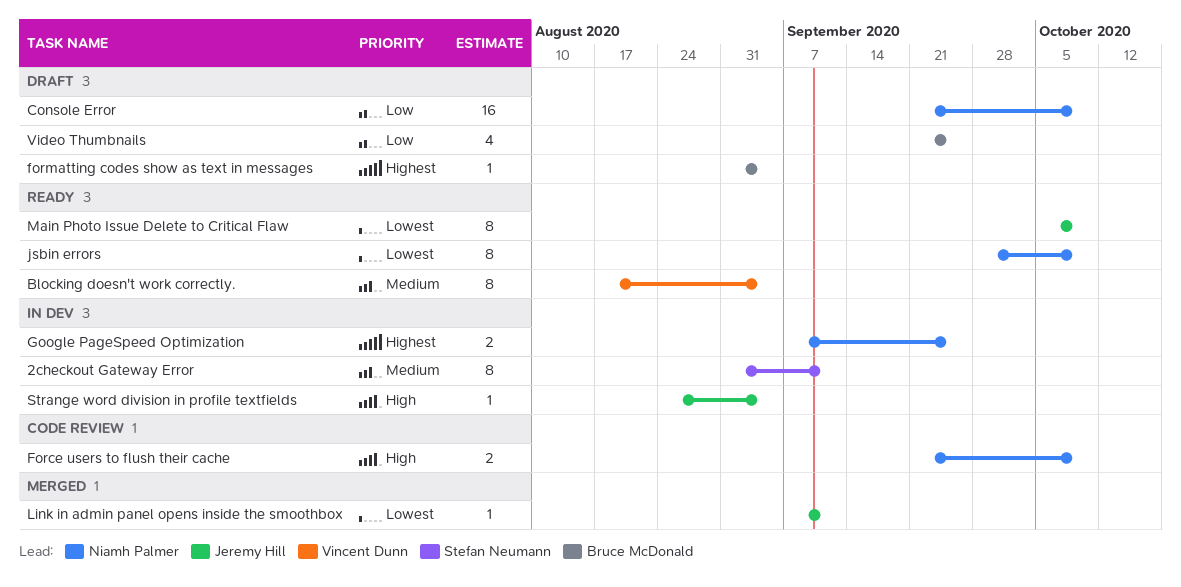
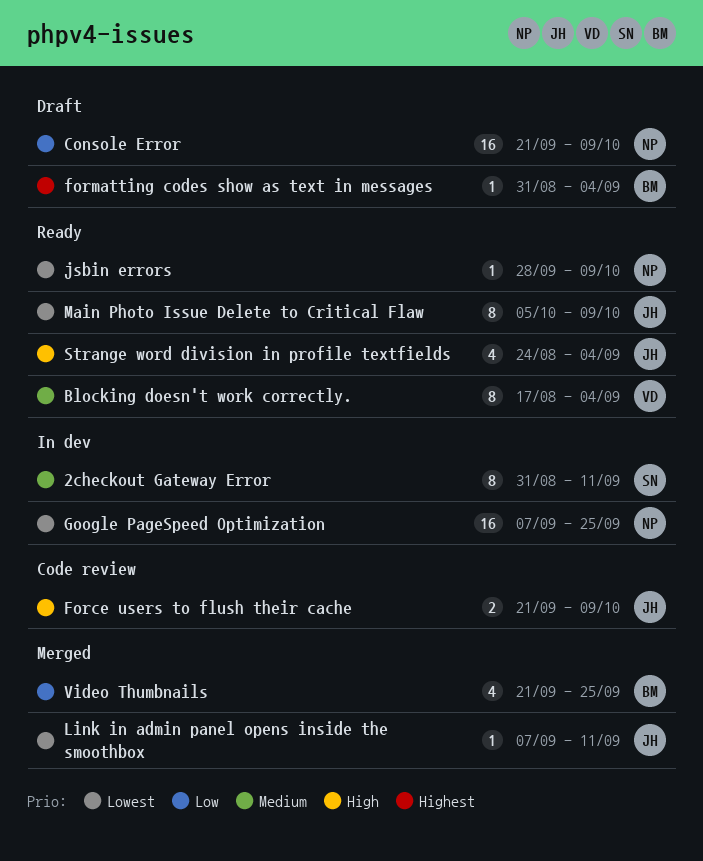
Force users to flush their cache, owner: Niamh Palmer -> Jeremy Hill
Google PageSpeed Optimization, priority: Highest -> Lowest
Google PageSpeed Optimization, estimate: 2 -> 16
jsbin errors, estimate: 8 -> 1
Strange word division in profile textfields, status: In dev -> Ready
Strange word division in profile textfields, estimate: 1 -> 4
Video Thumbnails, status: Draft -> Merged

